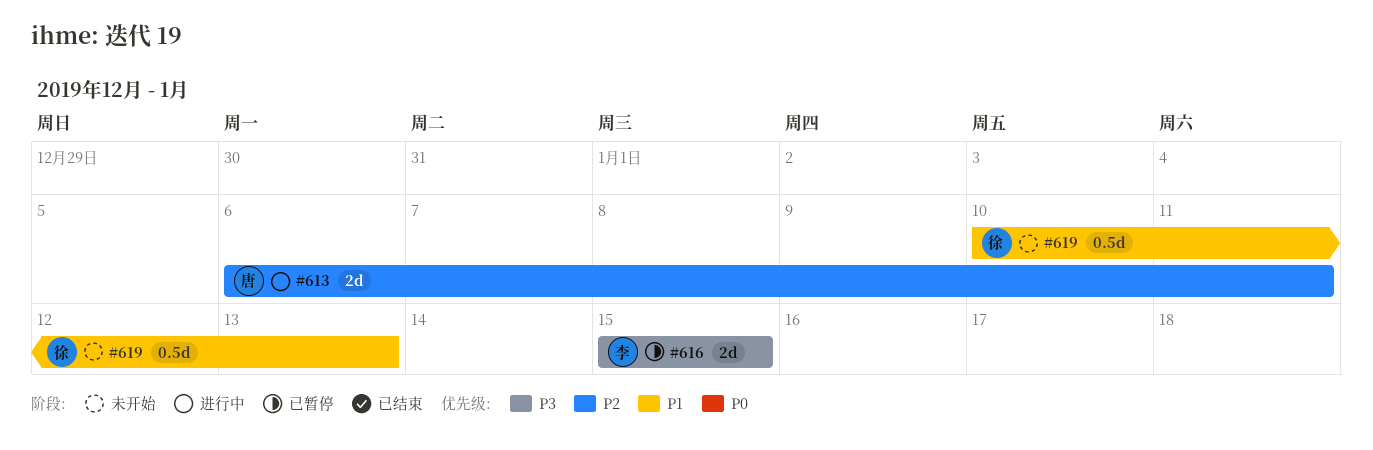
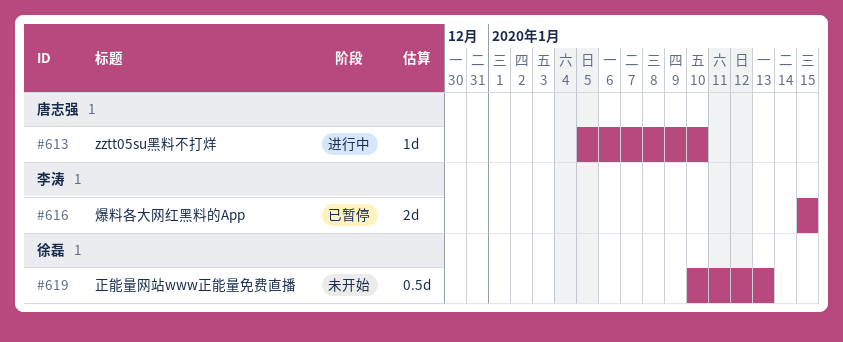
#613, estimate: 2d -> 1d
#613, start: Jan 6 -> Jan 5
#613, due: Jan 11 -> Jan 10

